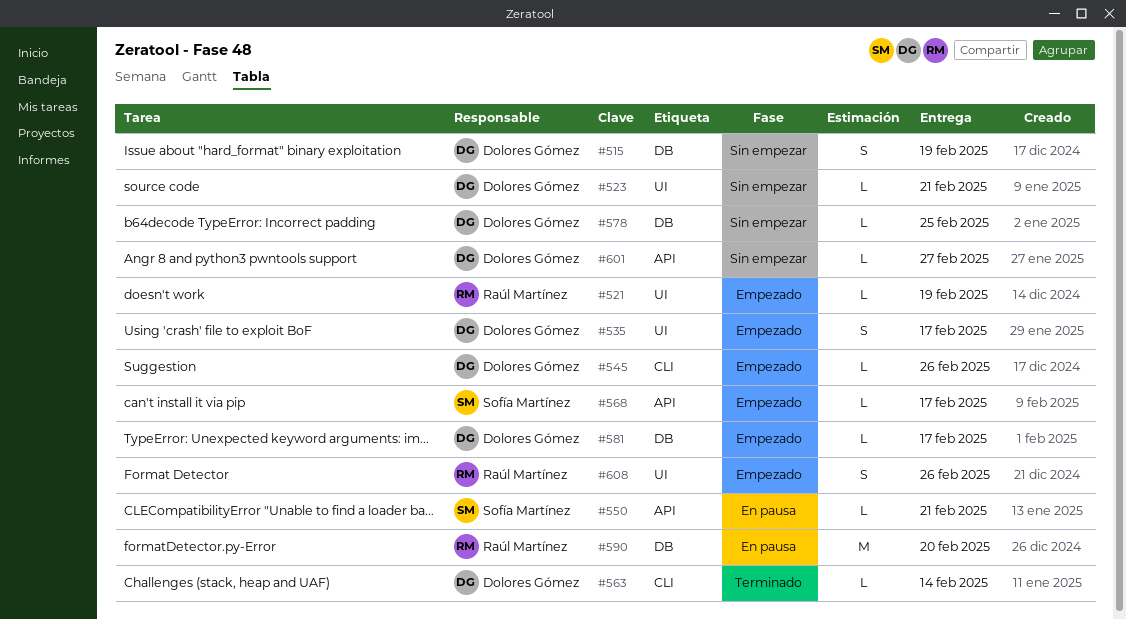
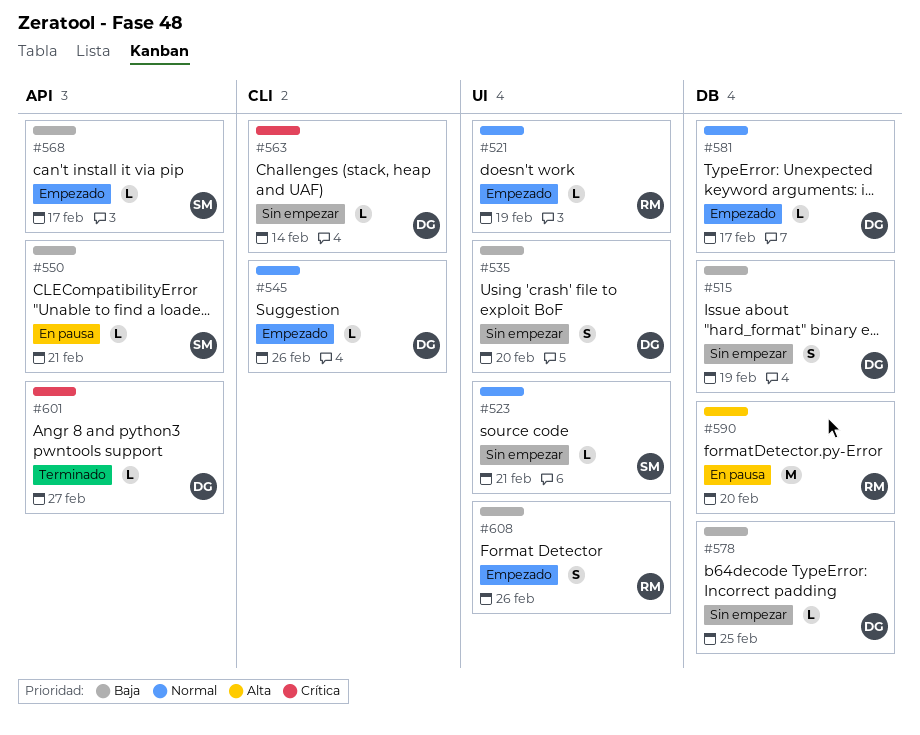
#523, owner: Dolores Gómez -> Sofía Martínez
#535, status: Empezado -> Sin empezar
#535, due: Feb 17 -> Feb 20
#563, status: Terminado -> Sin empezar
#601, status: Sin empezar -> Terminado

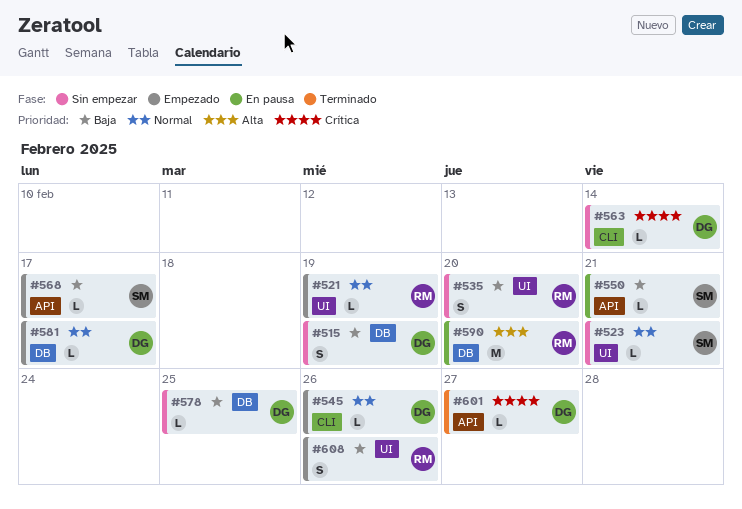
#535, owner: DG -> RM

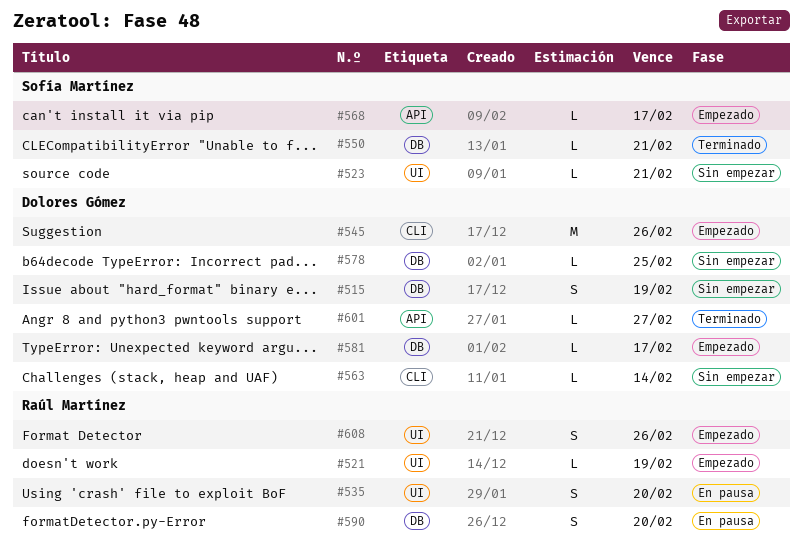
#535, status: Sin empezar -> En pausa
#545, estimate: L -> M
#550, status: En pausa -> Terminado
#550, label: API -> DB
#590, estimate: M -> S

